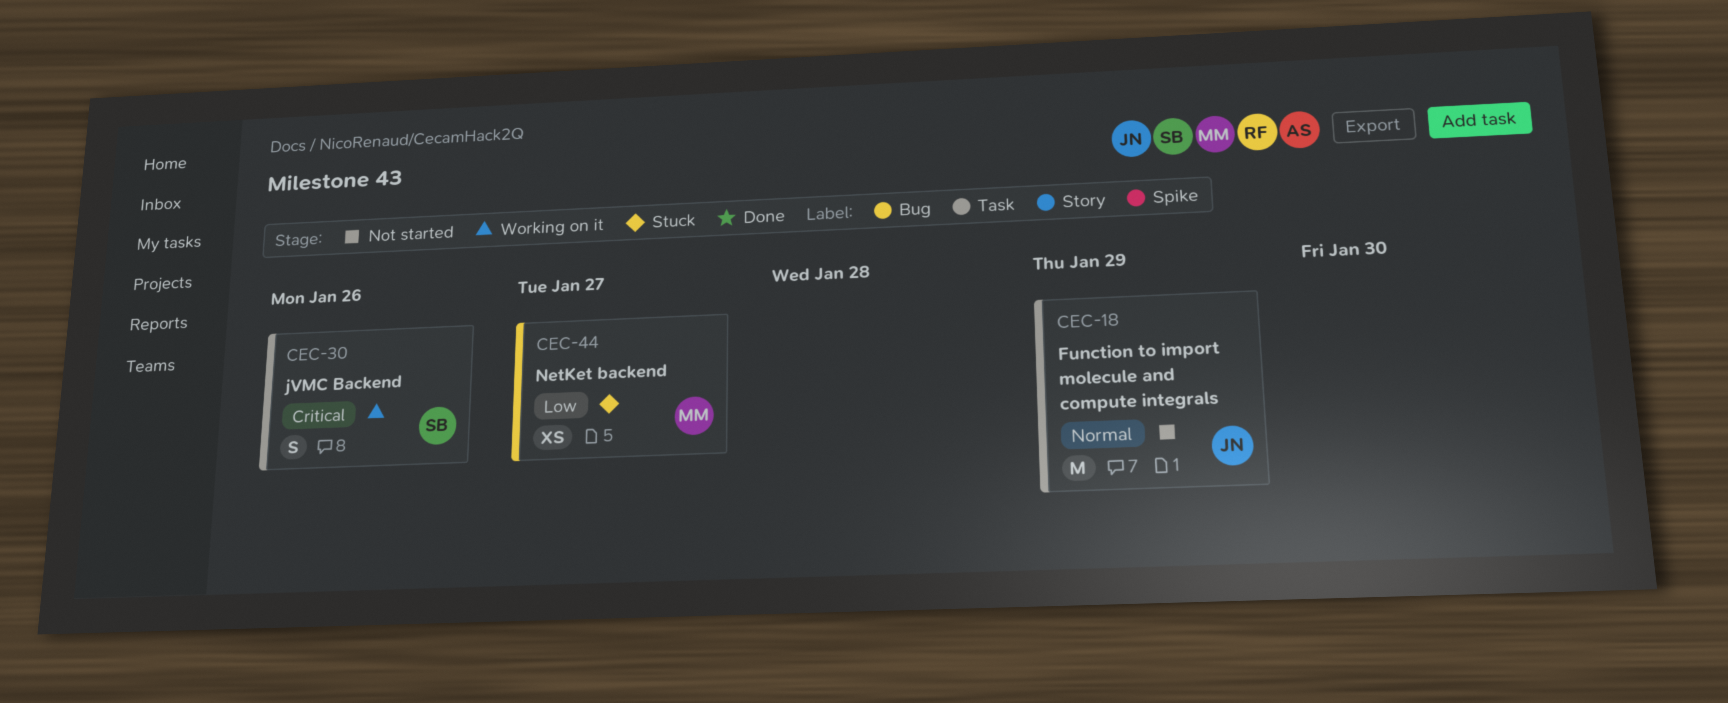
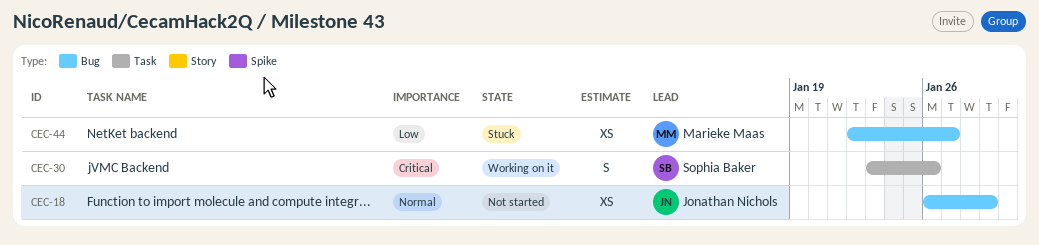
CEC-18, label: Task -> Bug
CEC-18, estimate: M -> XS

